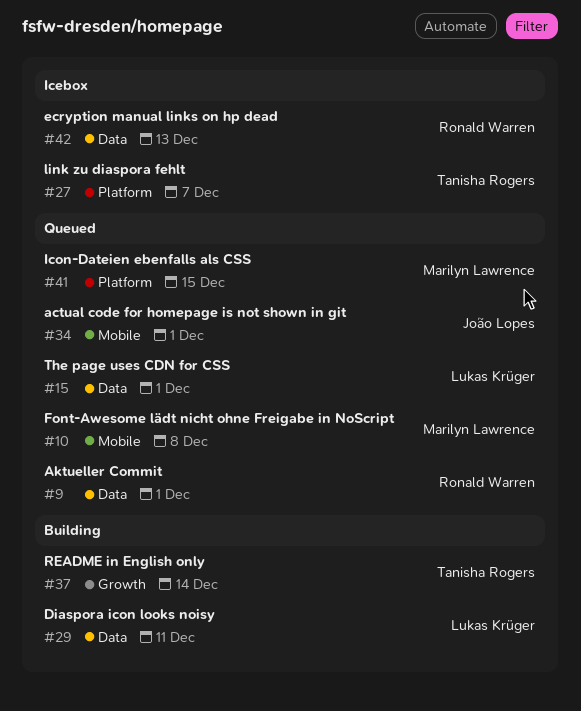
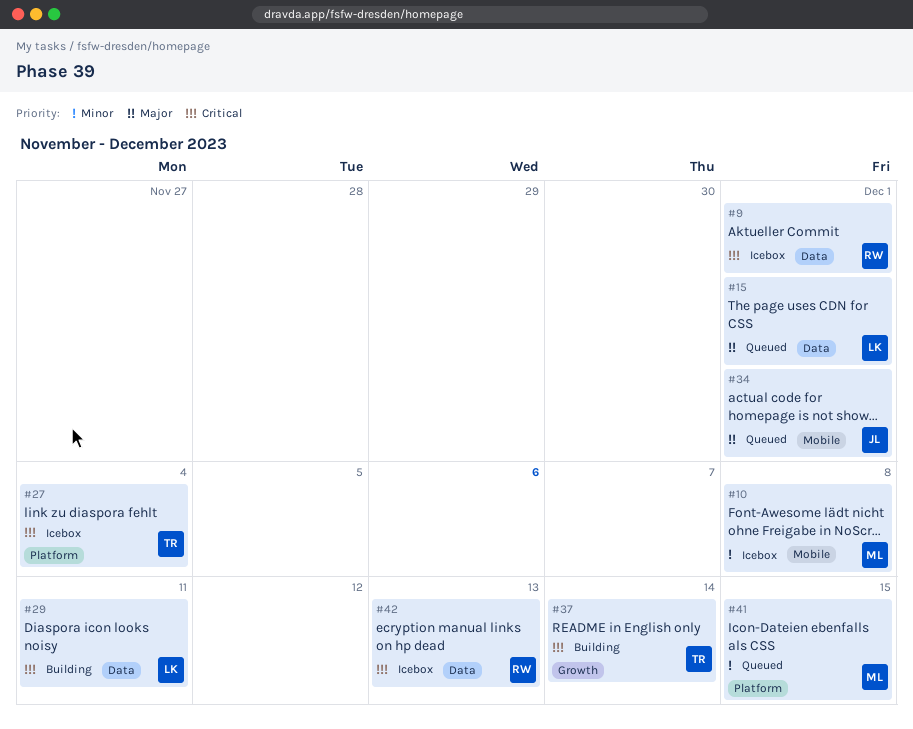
#9, status: Queued -> Icebox
#10, status: Queued -> Icebox
#27, due: Dec 7 -> Dec 4

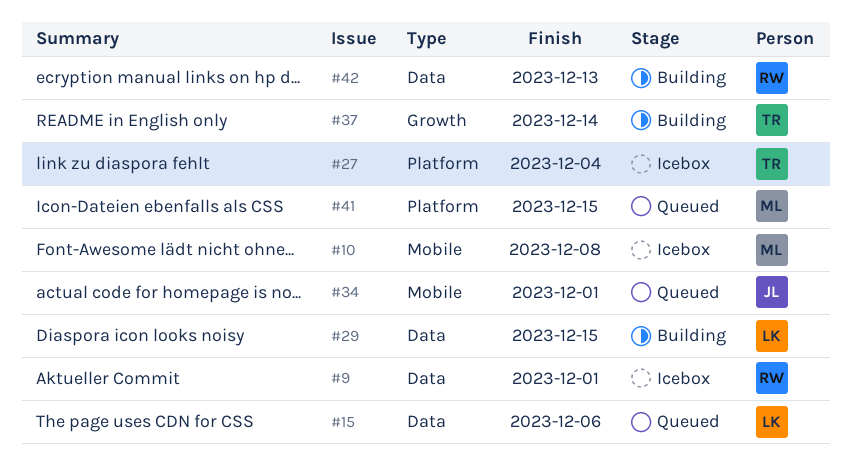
#15, due: Dec 1 -> Dec 6
#29, due: Dec 11 -> Dec 15
#42, status: Icebox -> Building

